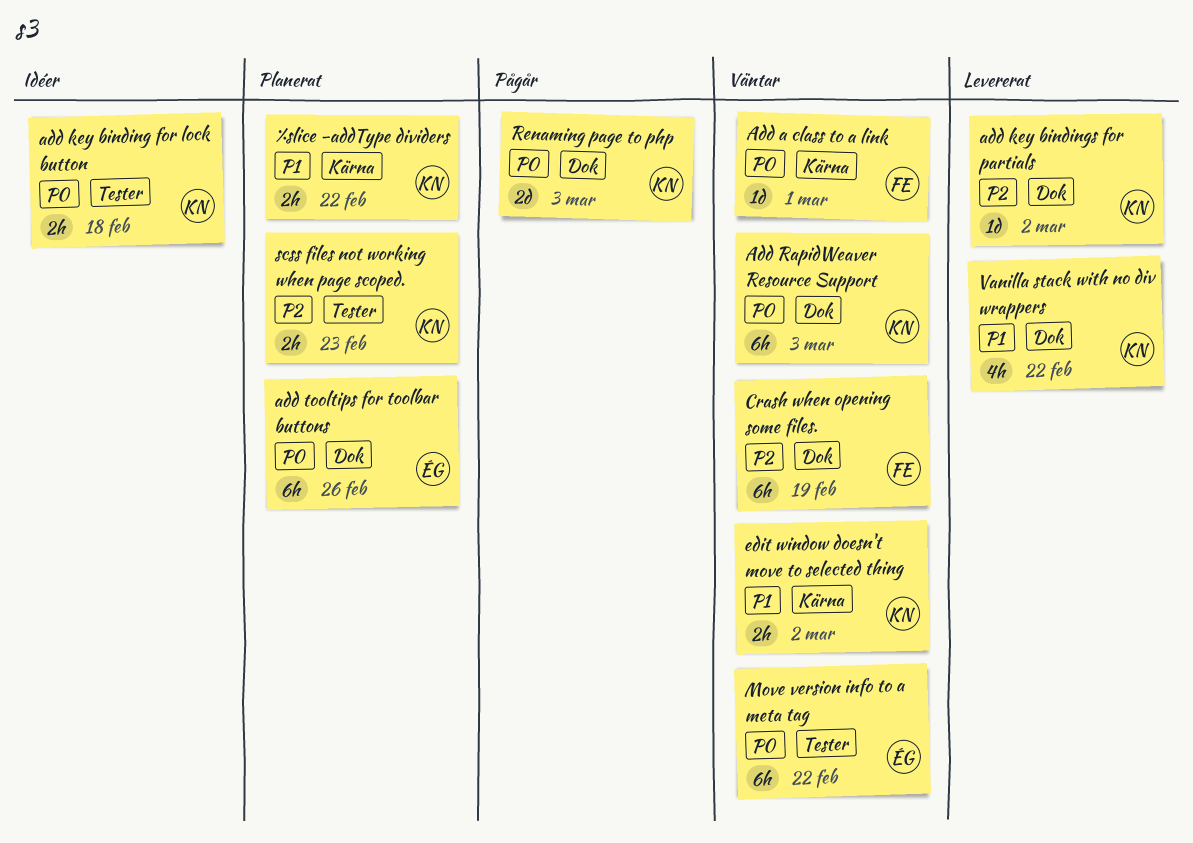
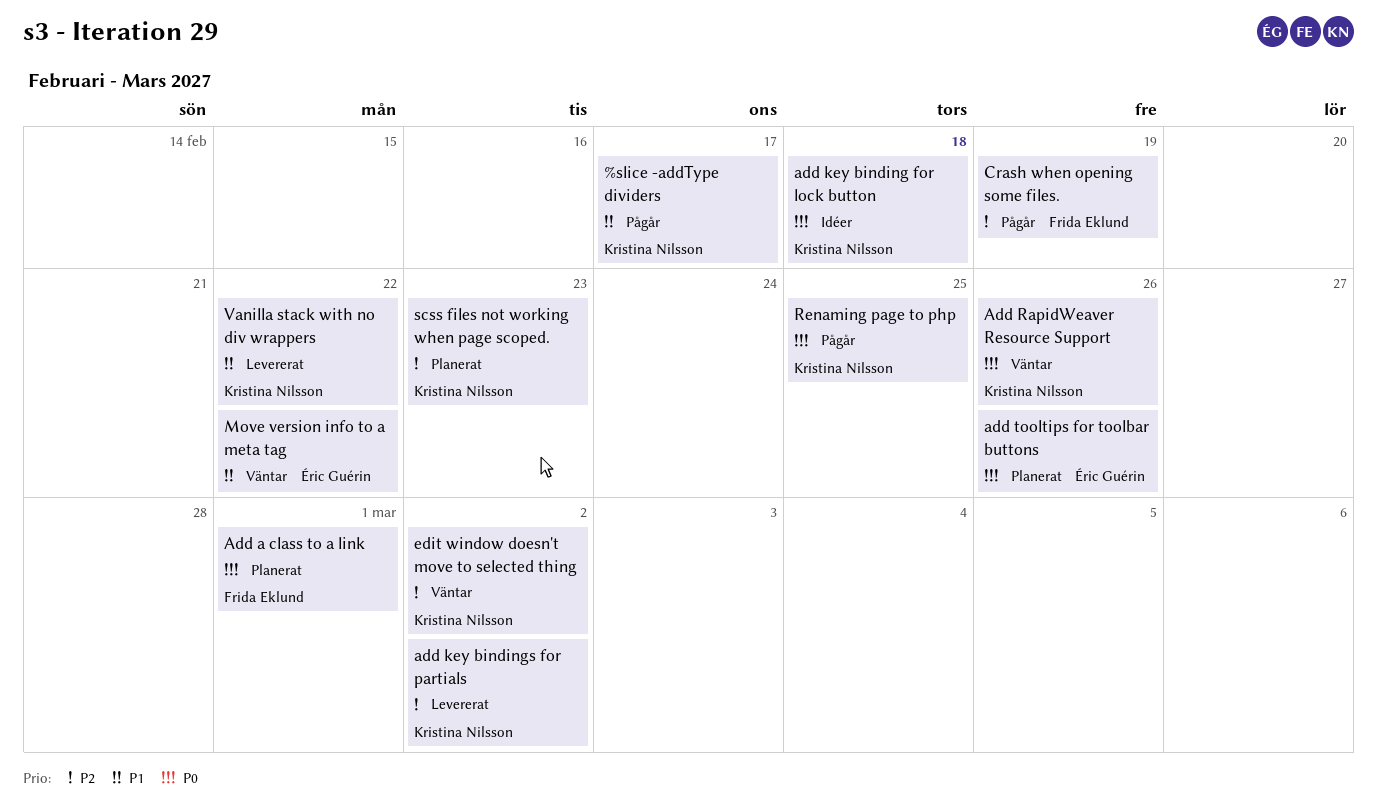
%slice -addType dividers, status: Planerat -> Pågår
%slice -addType dividers, due: Feb 22 -> Feb 17
Add a class to a link, status: Väntar -> Planerat
Add RapidWeaver Resource Support, due: Mar 3 -> Feb 26
Crash when opening some files., status: Väntar -> Pågår
edit window doesn't move to selected thing, priority: P1 -> P2
Move version info to a meta tag, priority: P0 -> P1
Renaming page to php, due: Mar 3 -> Feb 25

